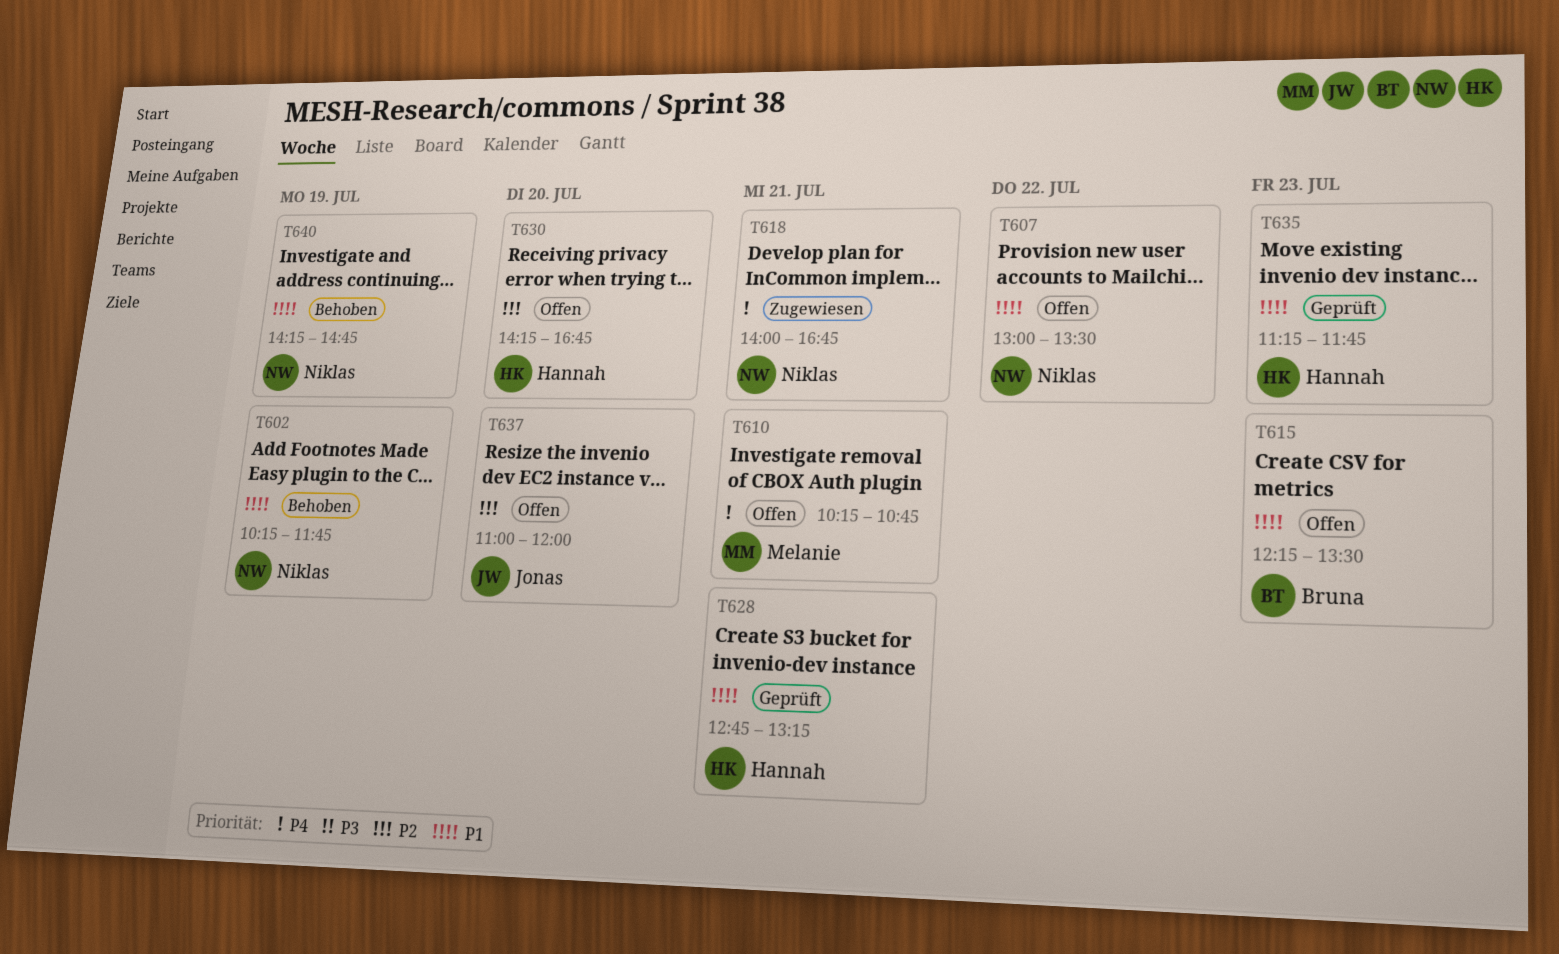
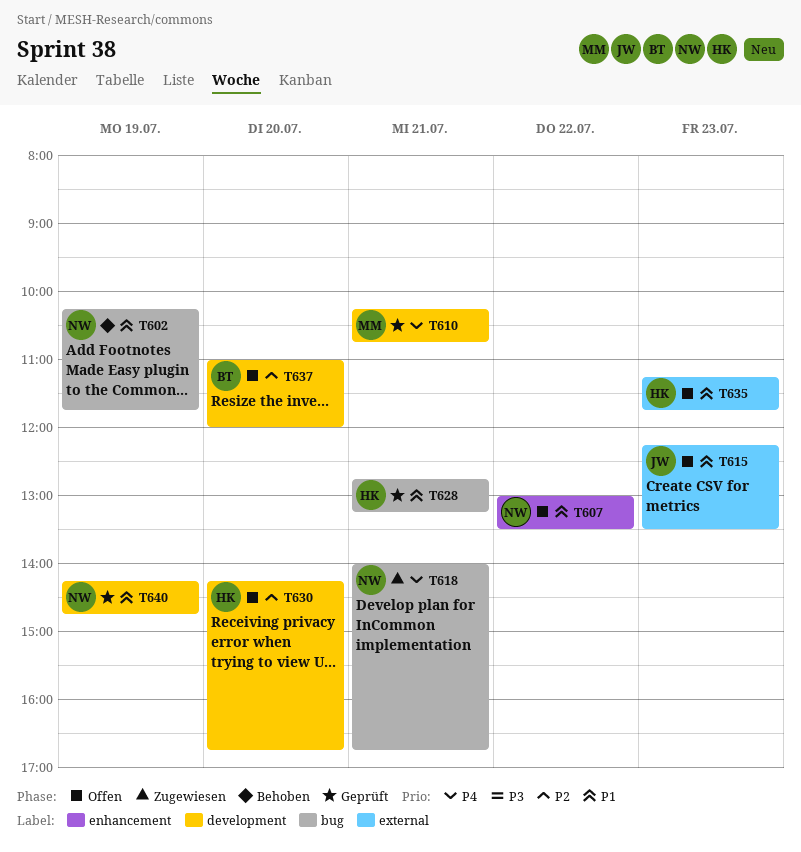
T610, status: Offen -> Geprüft
T615, owner: Bruna -> Jonas
T635, status: Geprüft -> Offen
T637, owner: Jonas -> Bruna
T640, status: Behoben -> Geprüft

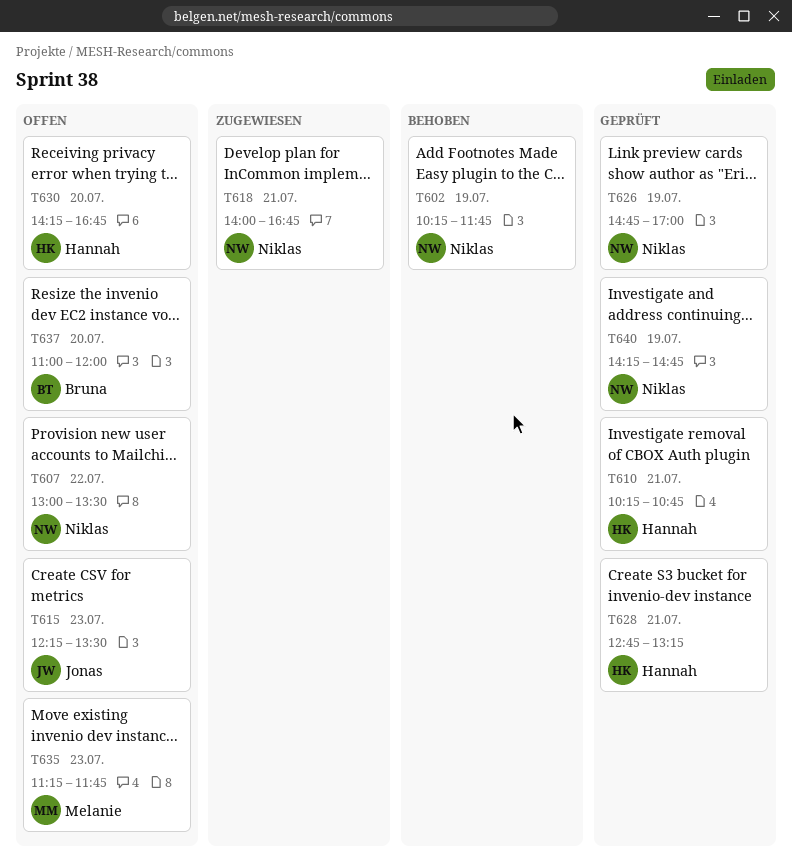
T610, owner: Melanie -> Hannah
T626: none -> present
T635, owner: Hannah -> Melanie

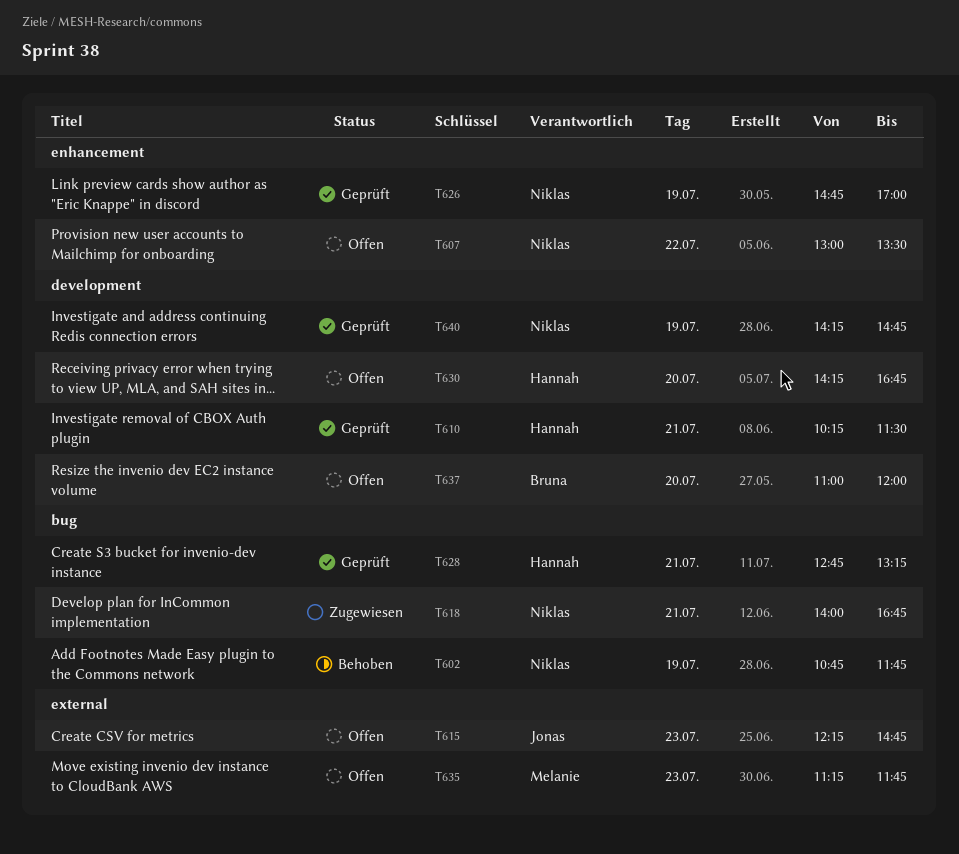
T602, begins: 10:15 -> 10:45
T610, ends: 10:45 -> 11:30
T615, ends: 13:30 -> 14:45

